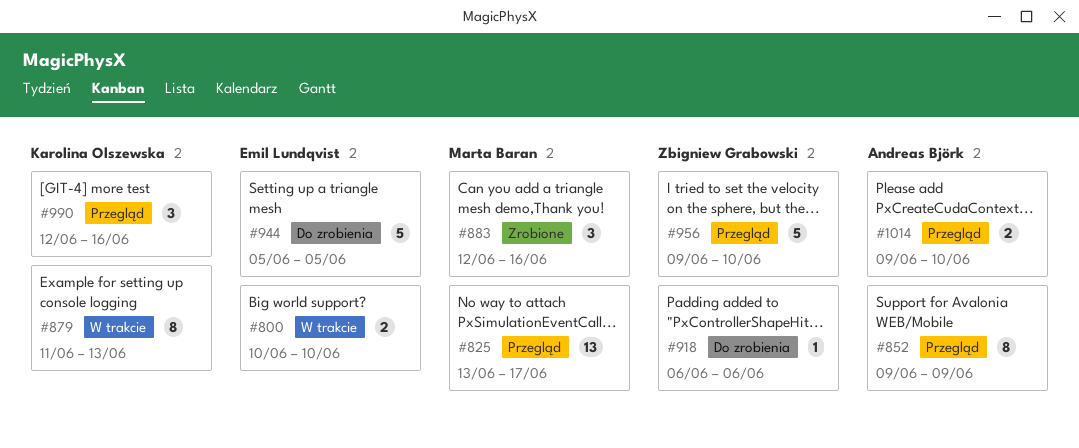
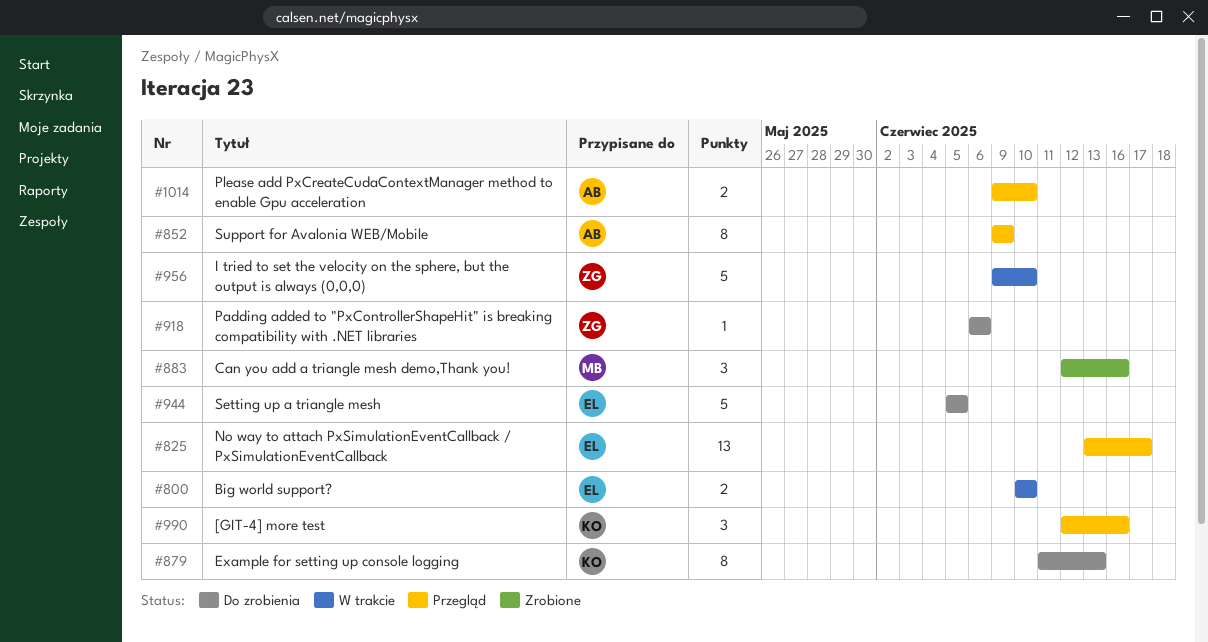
#825, owner: Marta Baran -> Emil Lundqvist
#879, status: W trakcie -> Do zrobienia
#956, status: Przegląd -> W trakcie

